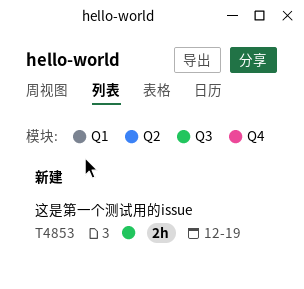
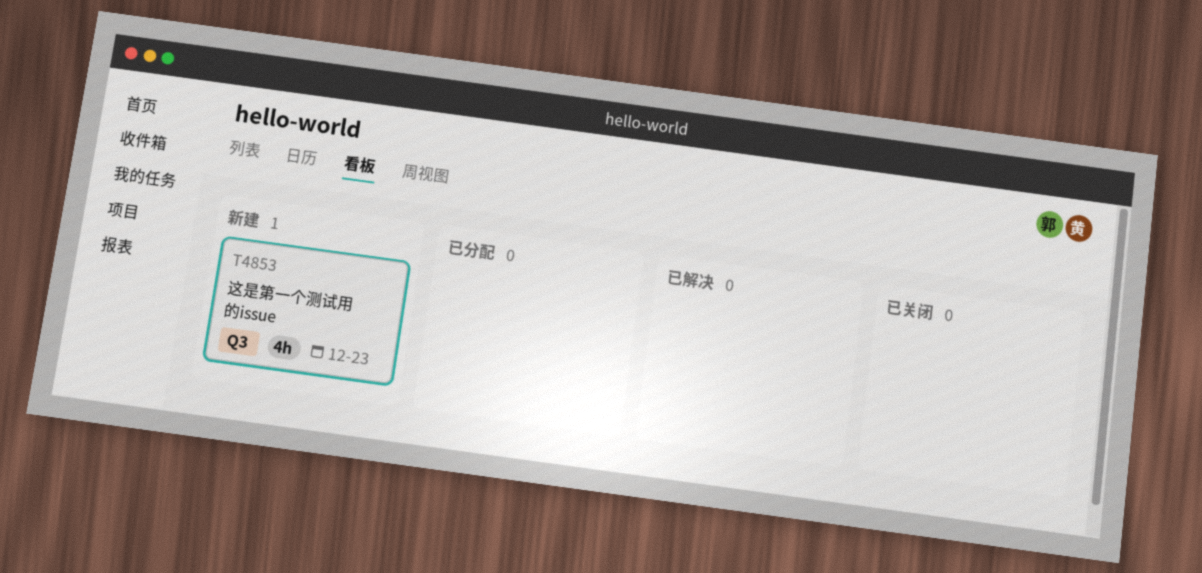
T4853, estimate: 2h -> 4h
T4853, due: Dec 19 -> Dec 23

